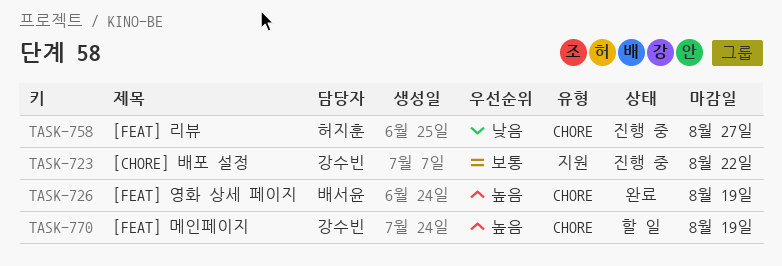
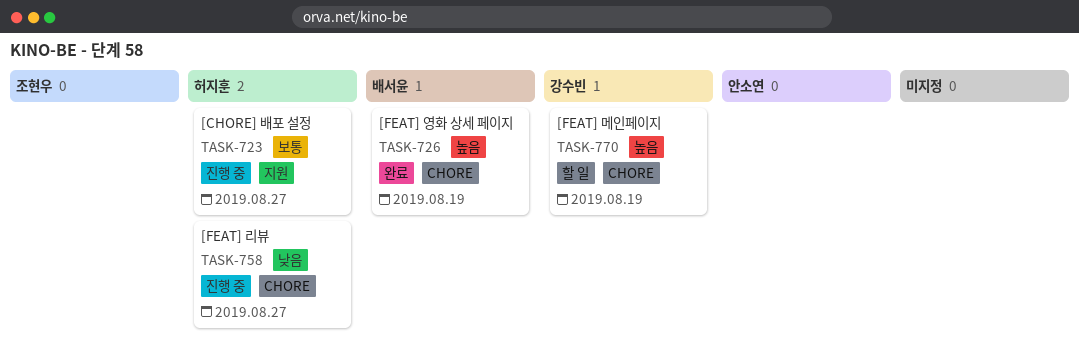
TASK-723, owner: 강수빈 -> 허지훈
TASK-723, due: Aug 22 -> Aug 27

